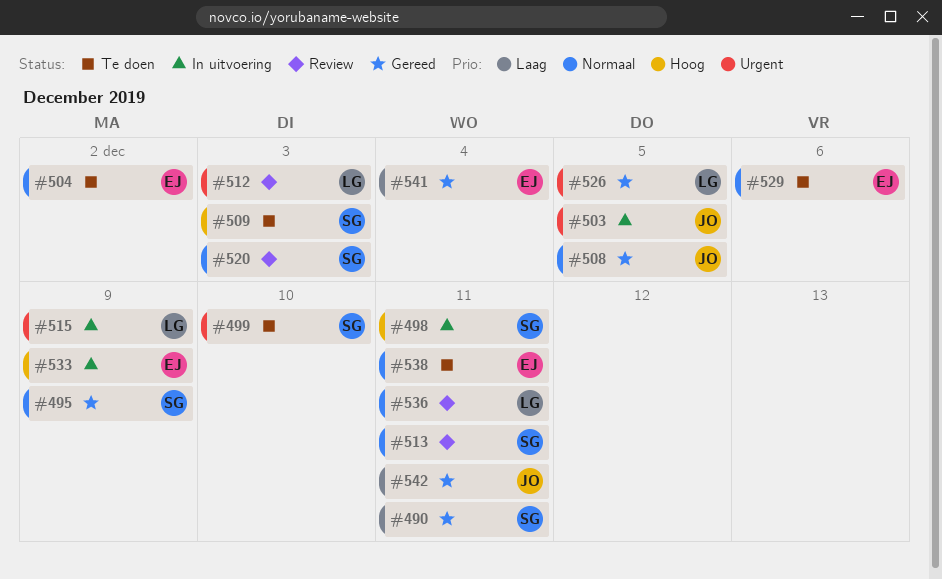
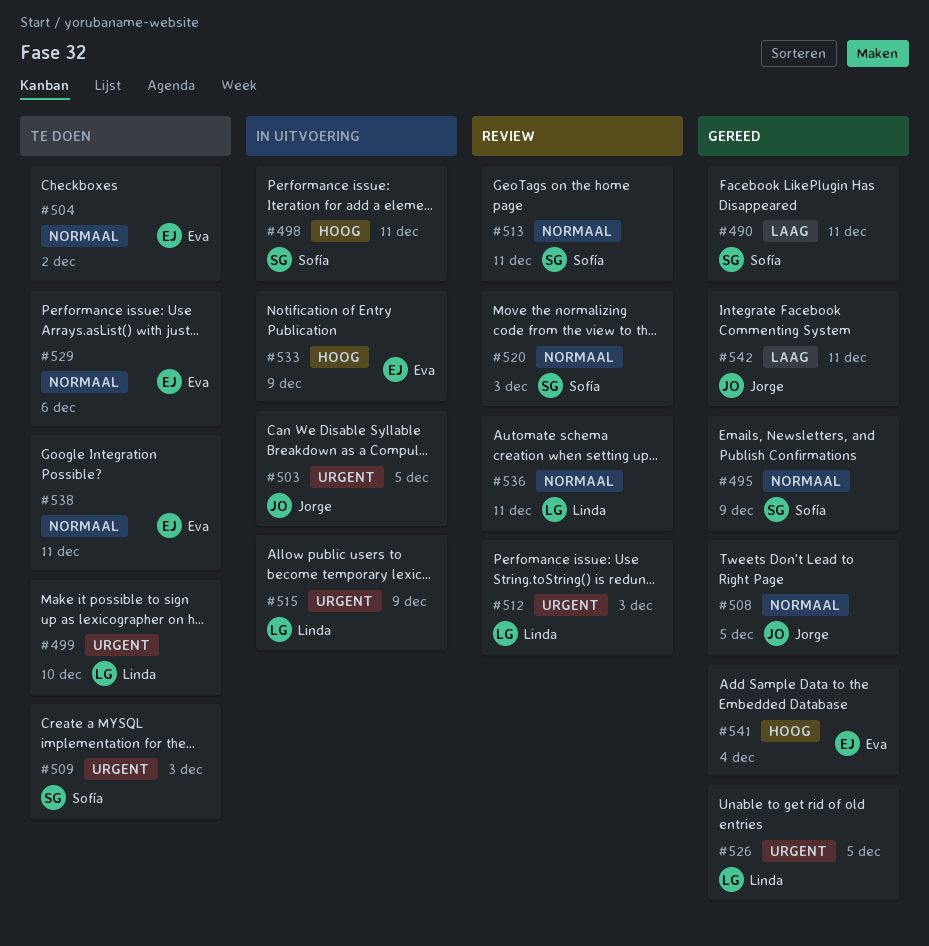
#499, owner: Sofía -> Linda
#509, priority: Hoog -> Urgent
#541, priority: Laag -> Hoog

